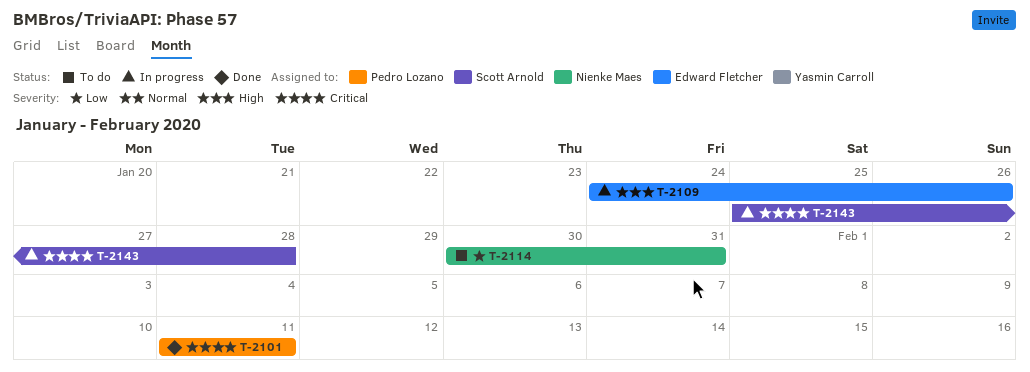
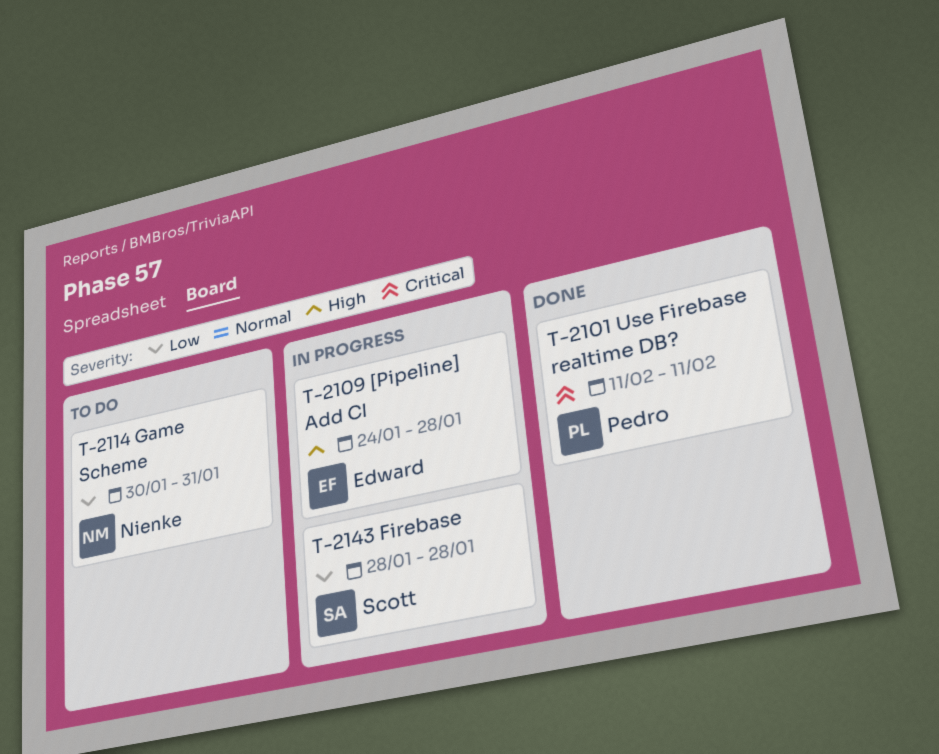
T-2109, due: Jan 26 -> Jan 28
T-2143, priority: Critical -> Low
T-2143, start: Jan 25 -> Jan 28

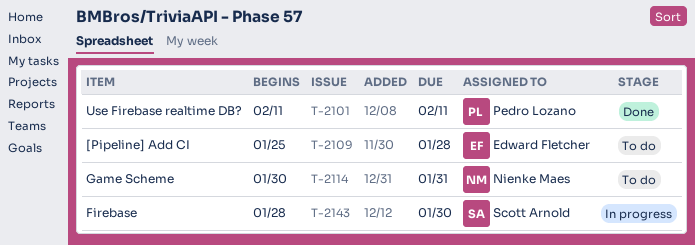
T-2109, status: In progress -> To do
T-2109, start: Jan 24 -> Jan 25
T-2143, due: Jan 28 -> Jan 30

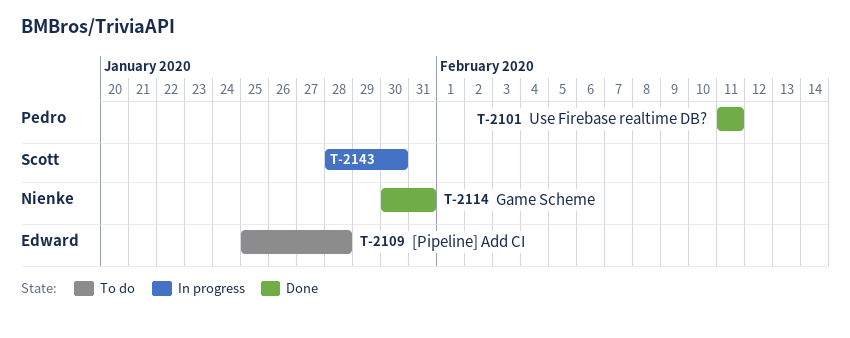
T-2114, status: To do -> Done

